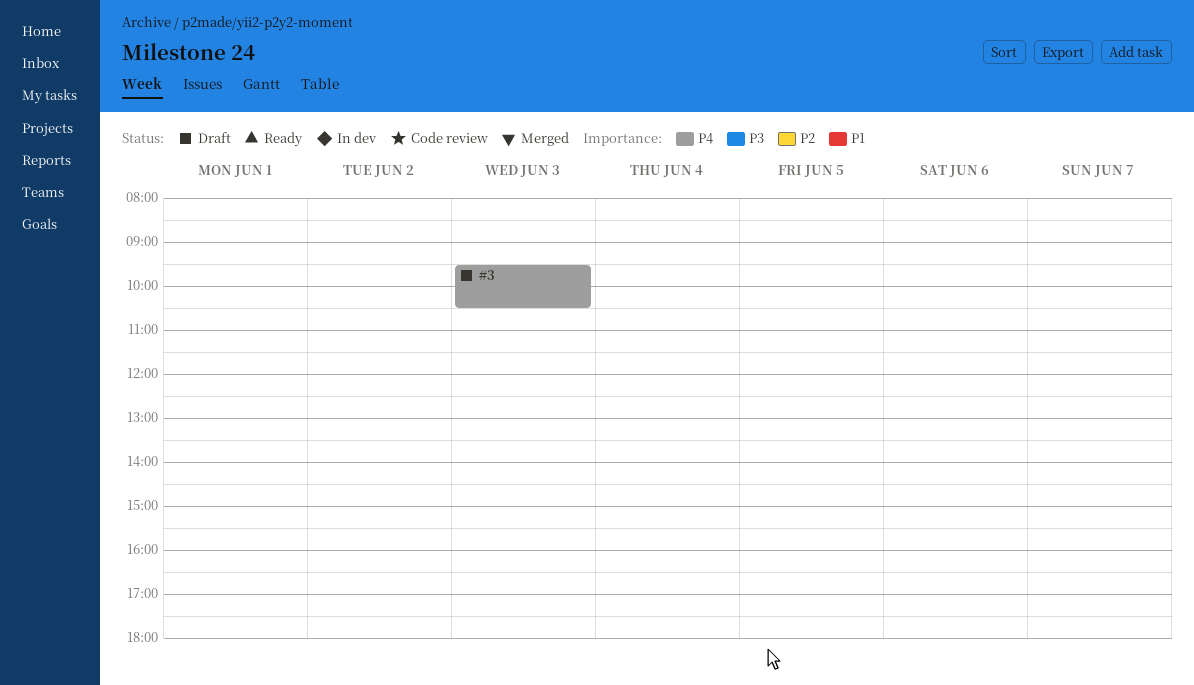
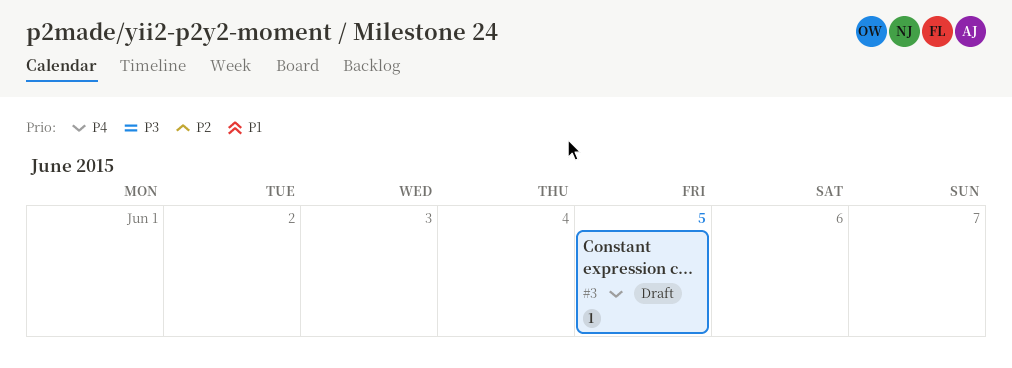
#3, day: Jun 3 -> Jun 5

